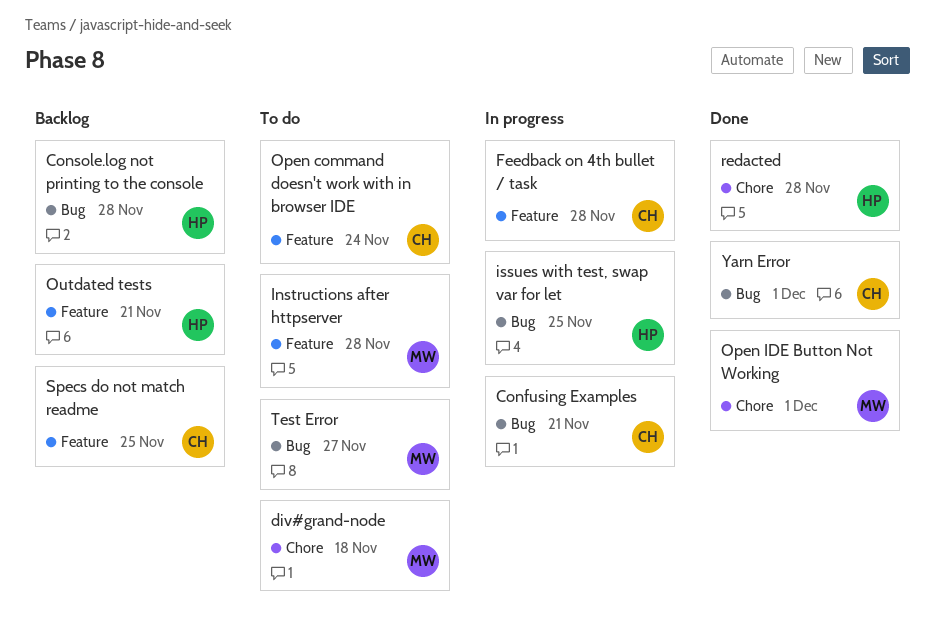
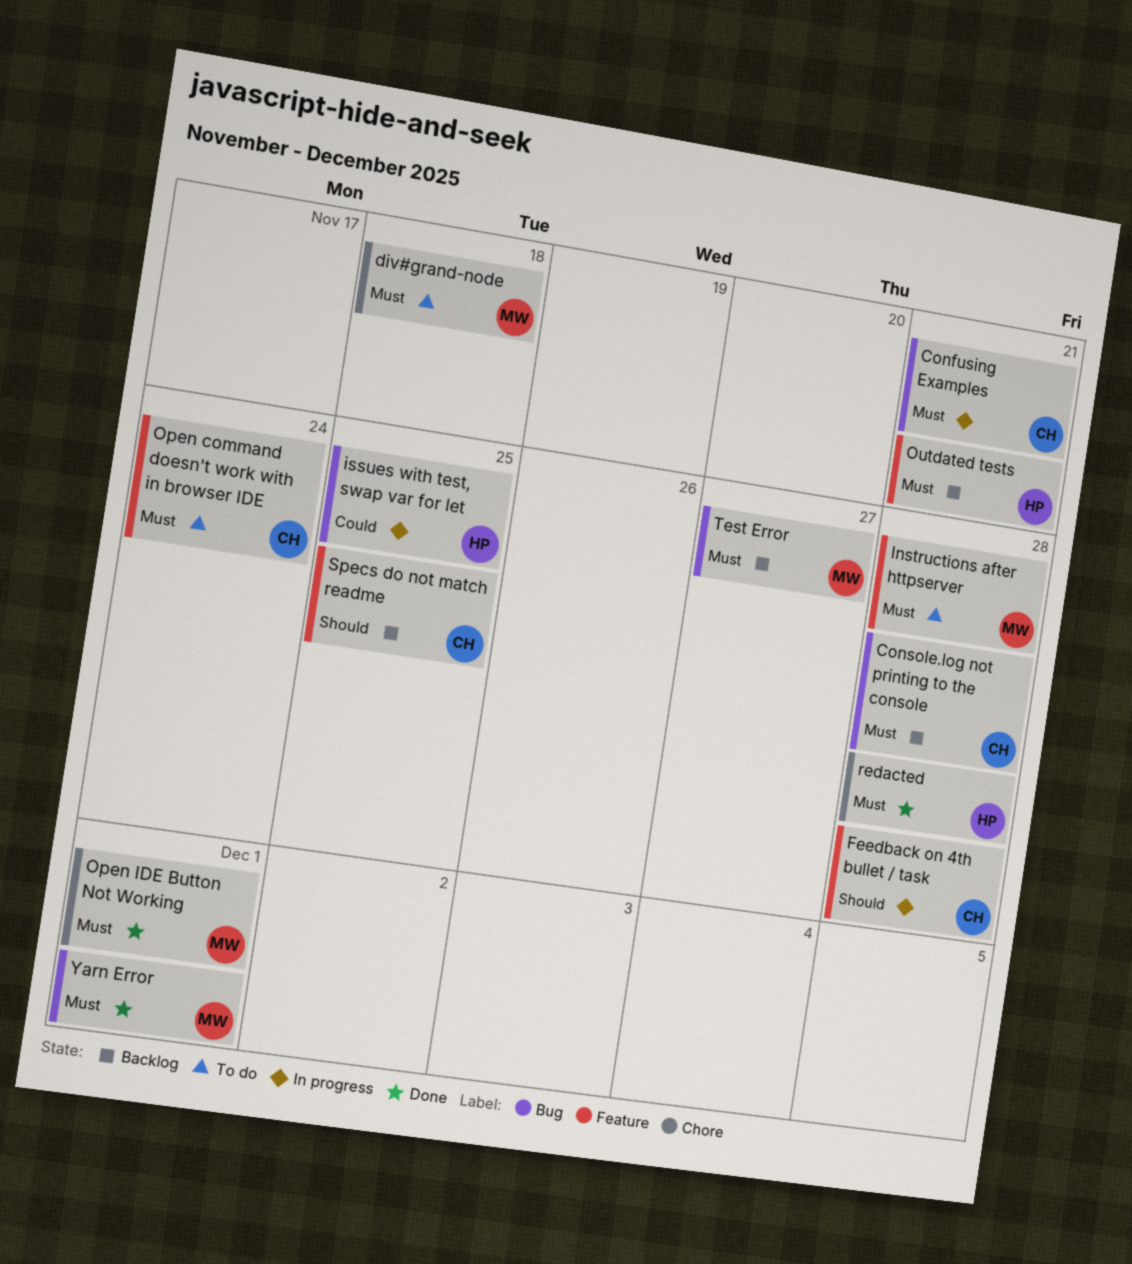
Console.log not printing to the console, owner: HP -> CH
Test Error, status: To do -> Backlog
Yarn Error, owner: CH -> MW

